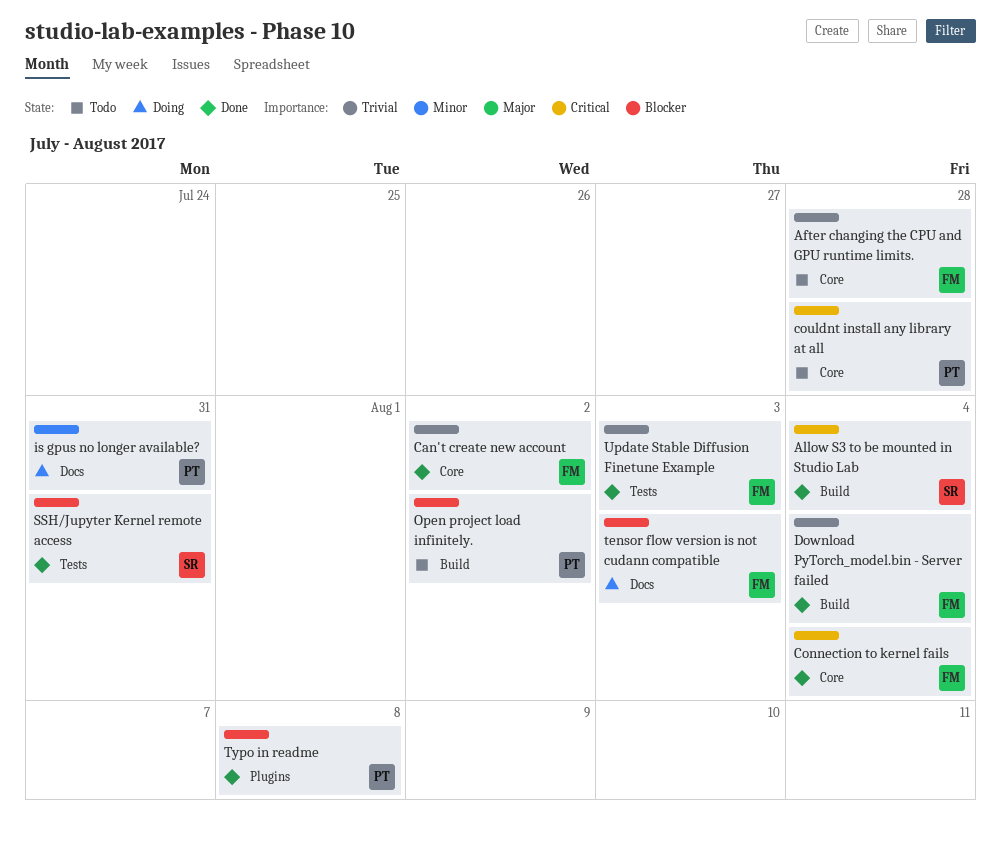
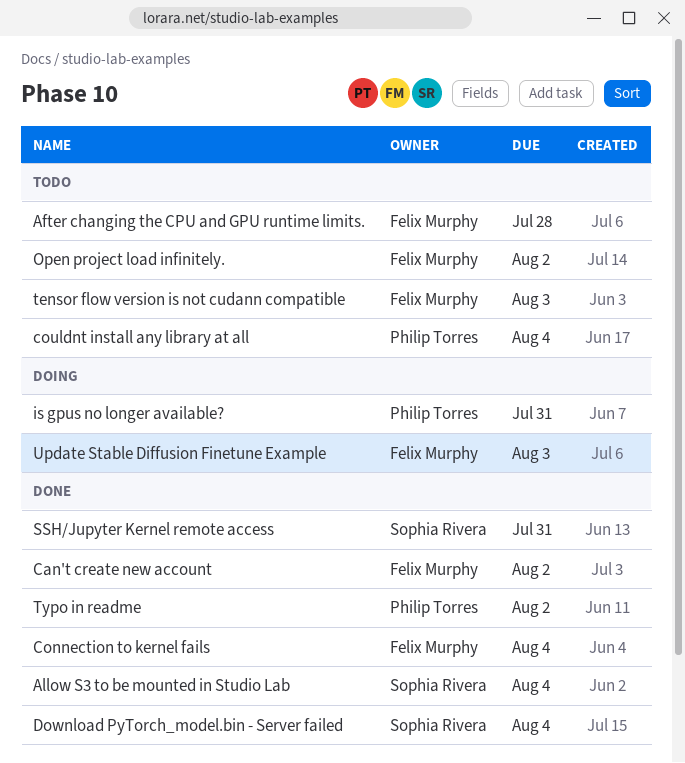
couldnt install any library at all, due: Jul 28 -> Aug 4
Download PyTorch_model.bin - Server failed, owner: Felix Murphy -> Sophia Rivera
Open project load infinitely., owner: Philip Torres -> Felix Murphy
tensor flow version is not cudann compatible, status: Doing -> Todo
Typo in readme, due: Aug 8 -> Aug 2
Update Stable Diffusion Finetune Example, status: Done -> Doing

